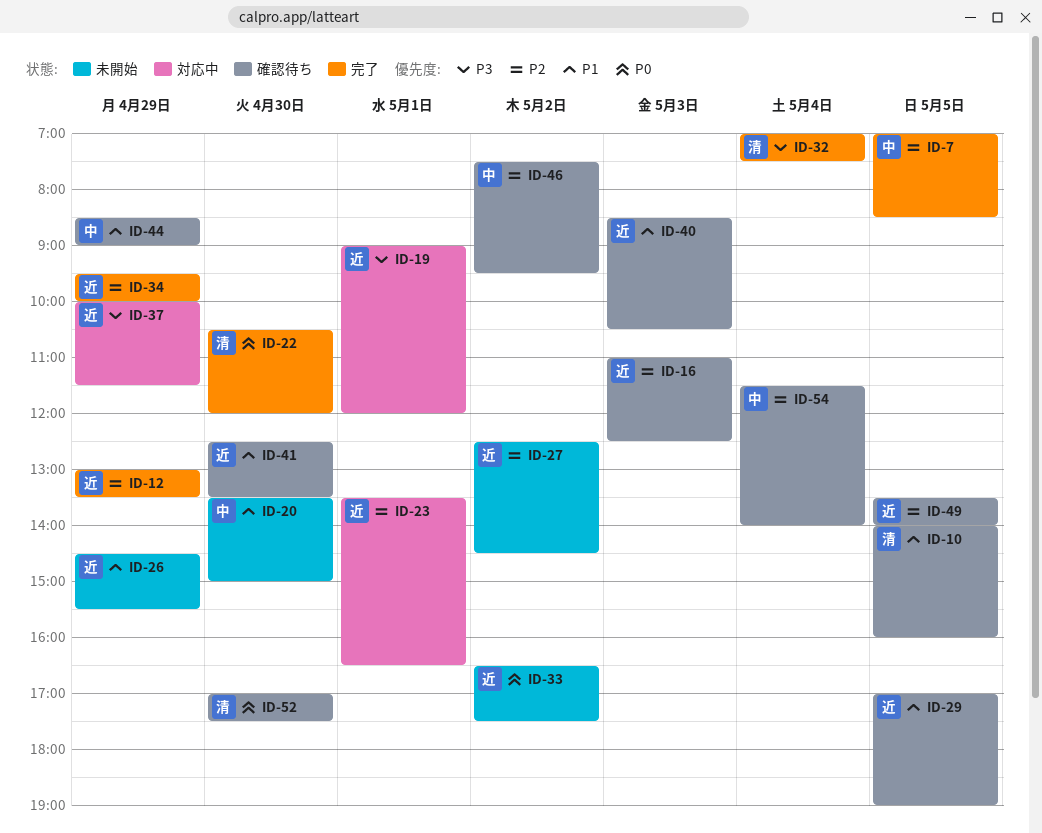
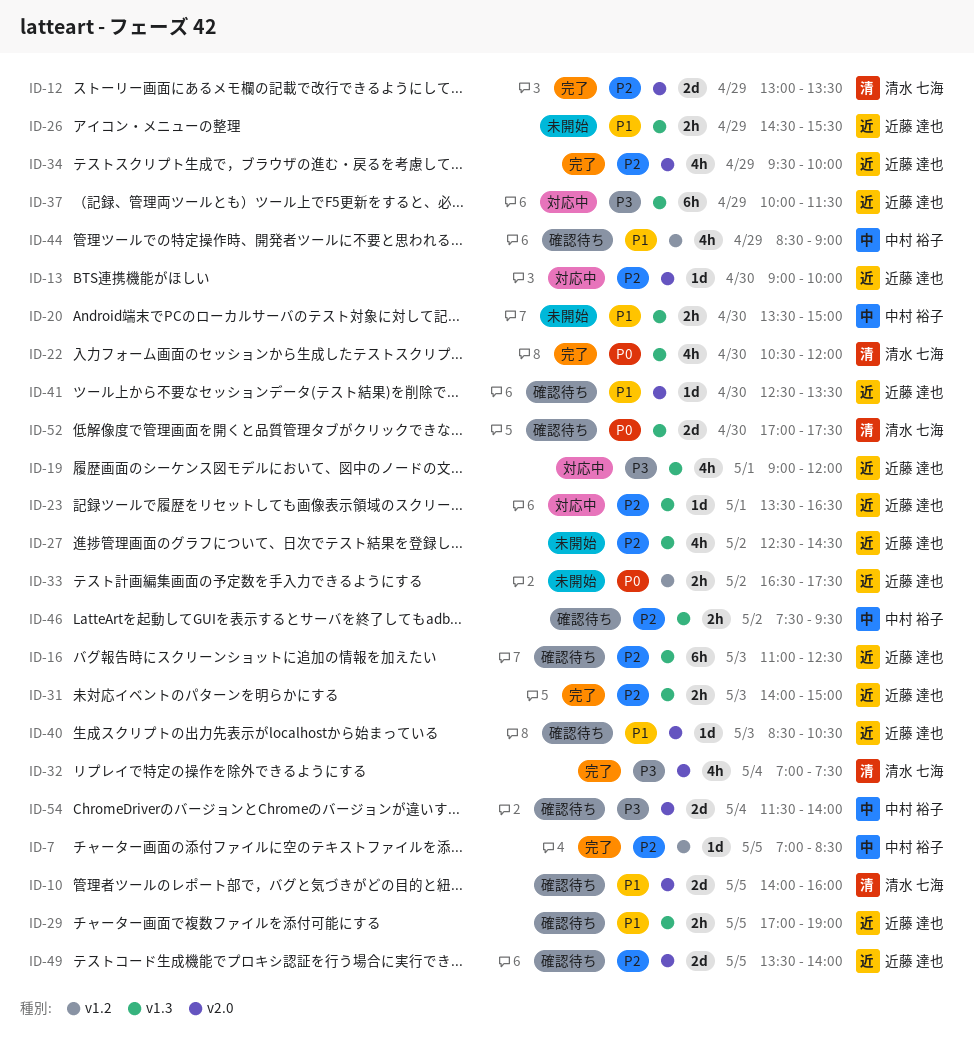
ID-12, owner: 近藤 達也 -> 清水 七海
ID-13: none -> present
ID-31: none -> present
ID-54, priority: P2 -> P3

